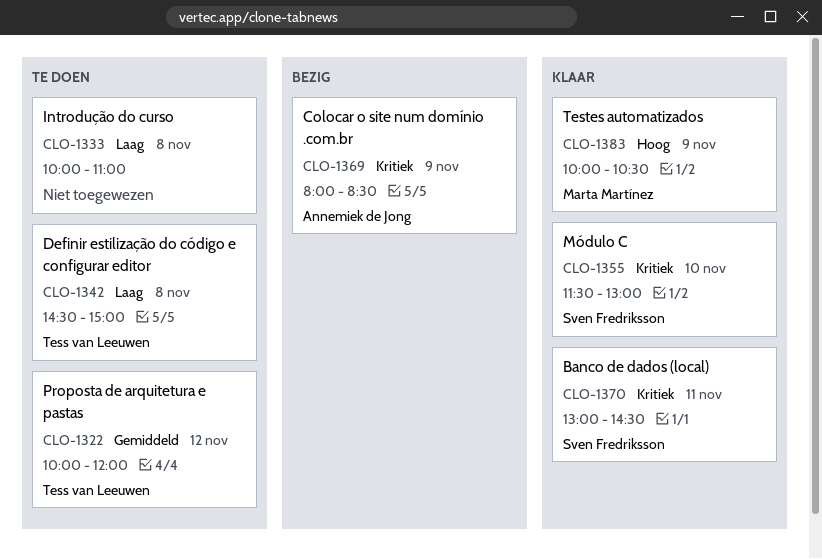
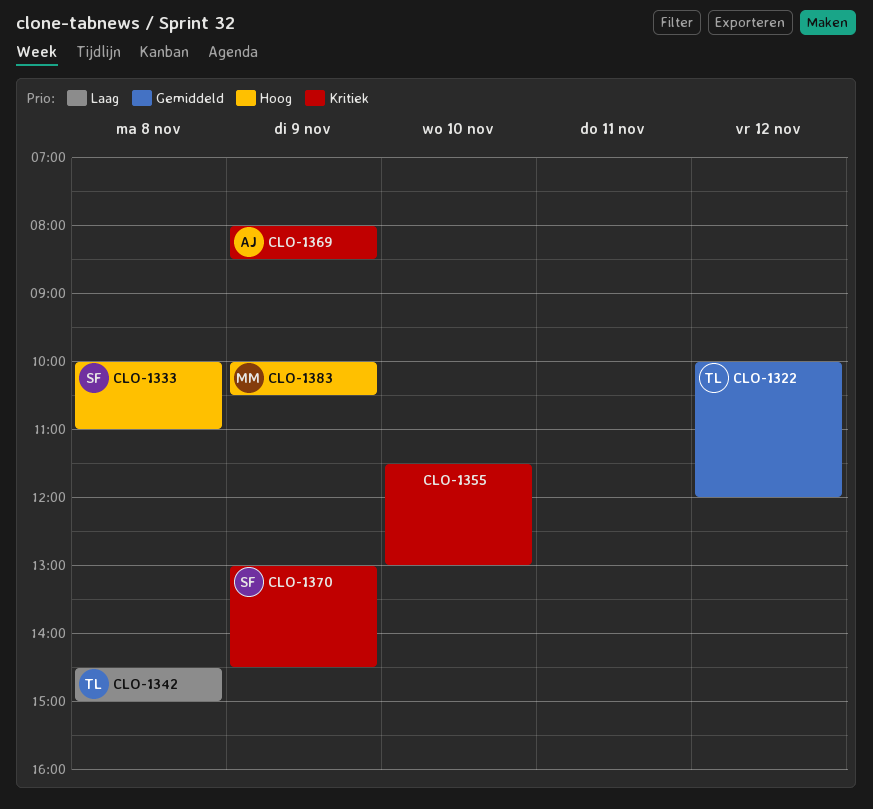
CLO-1333, owner: none -> Sven Fredriksson
CLO-1333, priority: Laag -> Hoog
CLO-1355, owner: Sven Fredriksson -> none
CLO-1370, day: Nov 11 -> Nov 9

